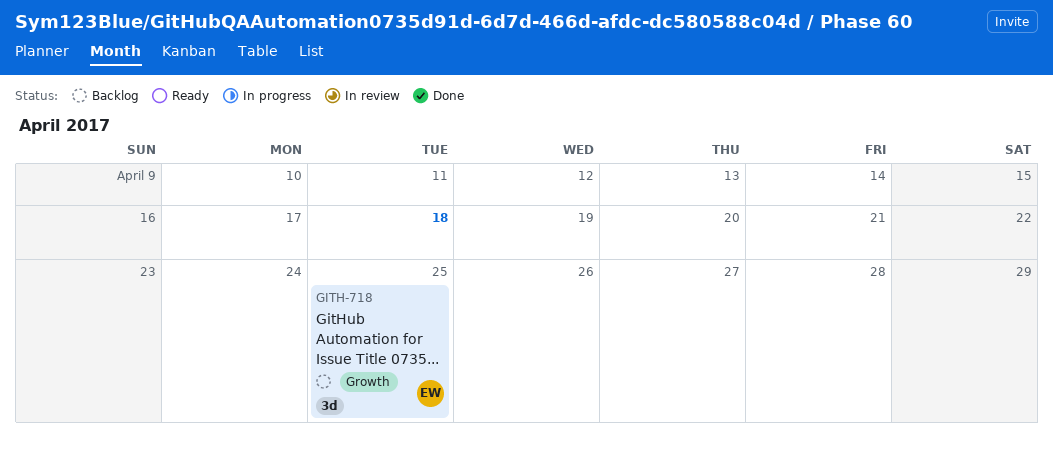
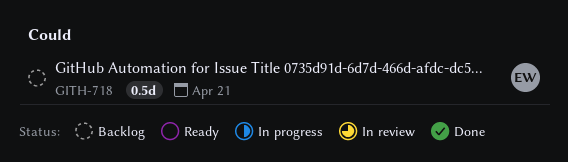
GITH-718, estimate: 3d -> 0.5d
GITH-718, due: Apr 25 -> Apr 21

